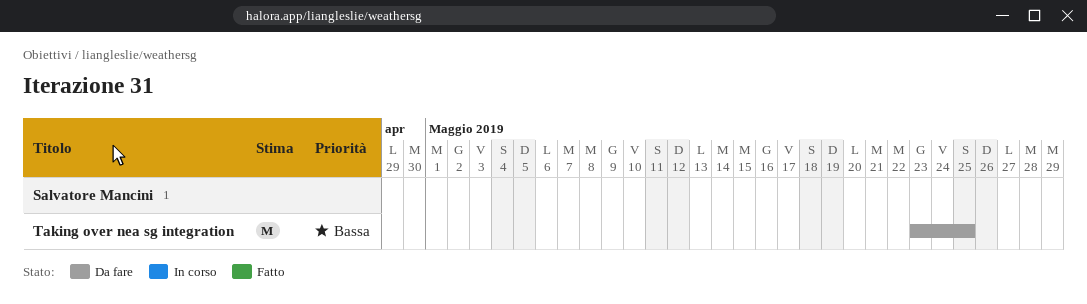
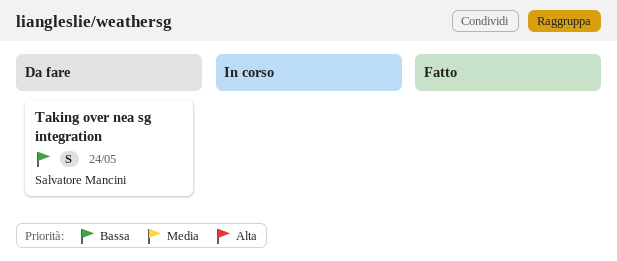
Taking over nea sg integration, estimate: M -> S
Taking over nea sg integration, due: May 25 -> May 24

